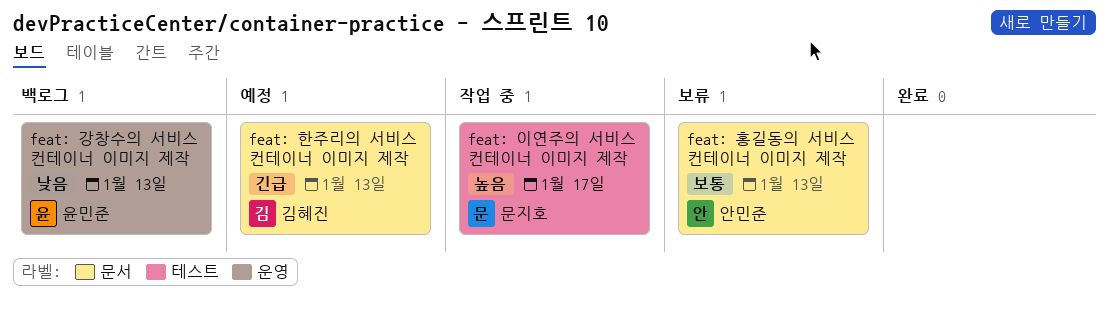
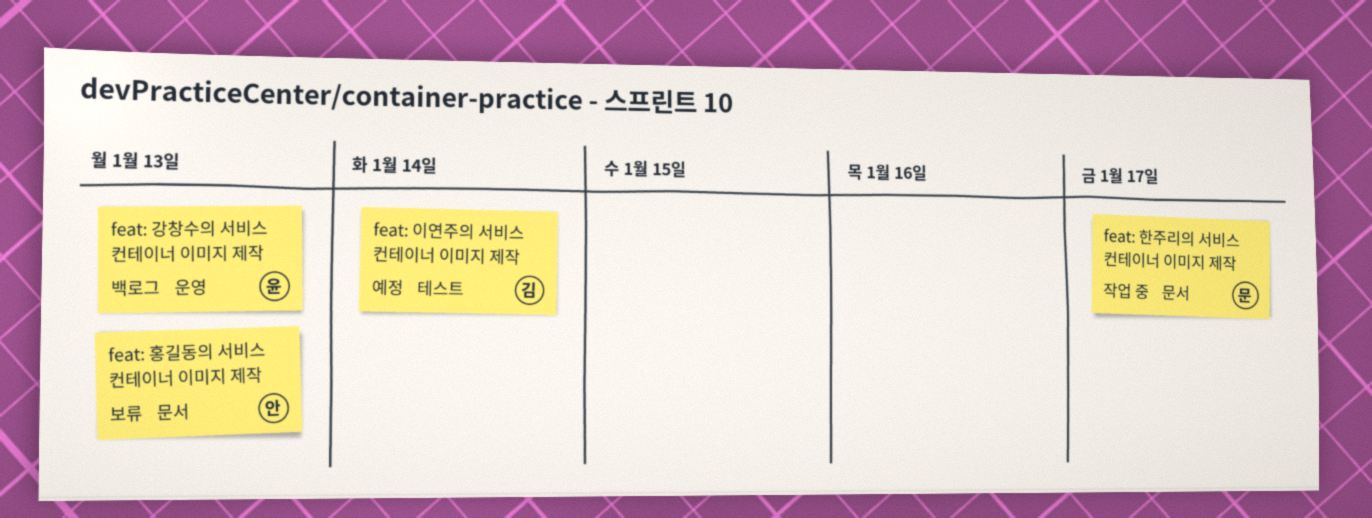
feat: 이연주의 서비스 컨테이너 이미지 제작, status: 작업 중 -> 예정
feat: 이연주의 서비스 컨테이너 이미지 제작, owner: 문지호 -> 김혜진
feat: 이연주의 서비스 컨테이너 이미지 제작, due: Jan 17 -> Jan 14
feat: 한주리의 서비스 컨테이너 이미지 제작, status: 예정 -> 작업 중
feat: 한주리의 서비스 컨테이너 이미지 제작, owner: 김혜진 -> 문지호
feat: 한주리의 서비스 컨테이너 이미지 제작, due: Jan 13 -> Jan 17

